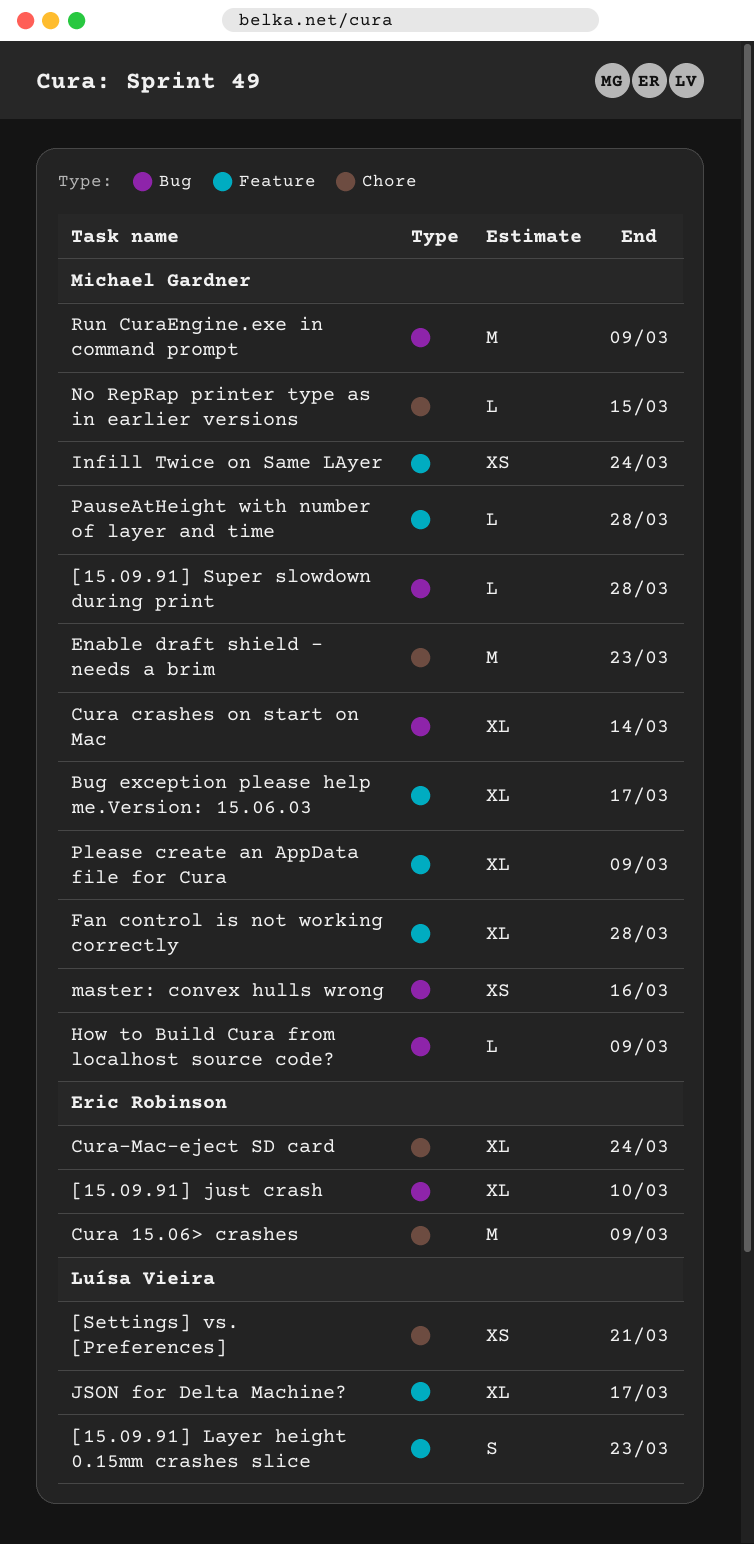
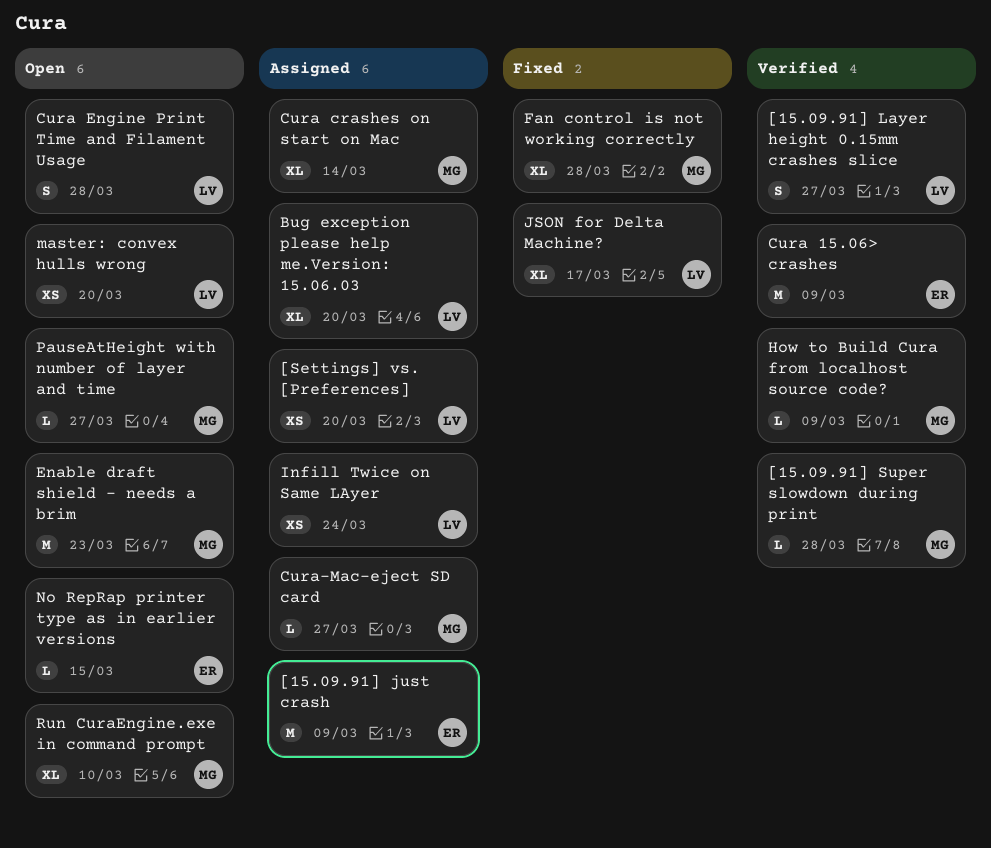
[15.09.91] just crash, estimate: XL -> M
[15.09.91] just crash, due: Mar 10 -> Mar 9
[15.09.91] Layer height 0.15mm crashes slice, due: Mar 23 -> Mar 27
[Settings] vs. [Preferences], due: Mar 21 -> Mar 20
Bug exception please help me.Version: 15.06.03, owner: Michael Gardner -> Luísa Vieira
Bug exception please help me.Version: 15.06.03, due: Mar 17 -> Mar 20
Cura Engine Print Time and Filament Usage: none -> present
Cura-Mac-eject SD card, owner: Eric Robinson -> Michael Gardner
Cura-Mac-eject SD card, estimate: XL -> L
Cura-Mac-eject SD card, due: Mar 24 -> Mar 27
Infill Twice on Same LAyer, owner: Michael Gardner -> Luísa Vieira
master: convex hulls wrong, owner: Michael Gardner -> Luísa Vieira
master: convex hulls wrong, due: Mar 16 -> Mar 20
No RepRap printer type as in earlier versions, owner: Michael Gardner -> Eric Robinson
PauseAtHeight with number of layer and time, due: Mar 28 -> Mar 27
Please create an AppData file for Cura: present -> none
Run CuraEngine.exe in command prompt, estimate: M -> XL
Run CuraEngine.exe in command prompt, due: Mar 9 -> Mar 10

